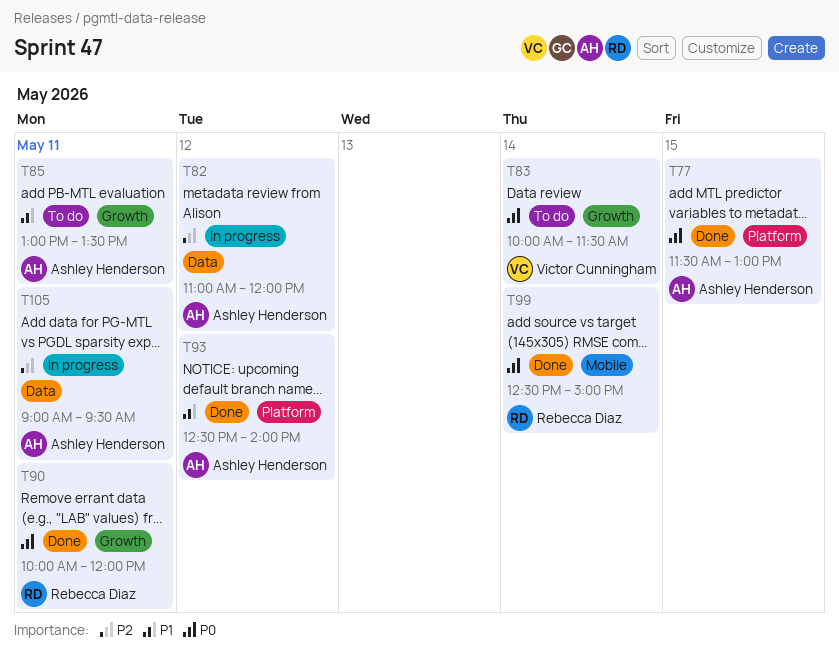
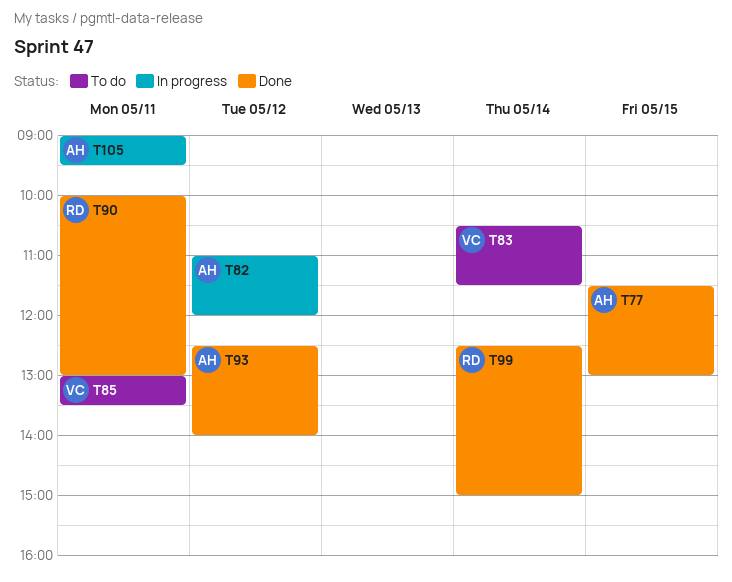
T83, begins: 10:00 -> 10:30
T85, owner: Ashley Henderson -> Victor Cunningham
T90, ends: 12:00 -> 13:00

